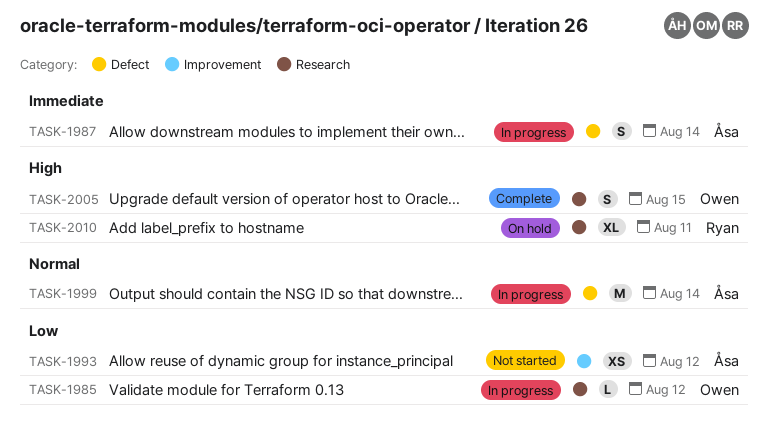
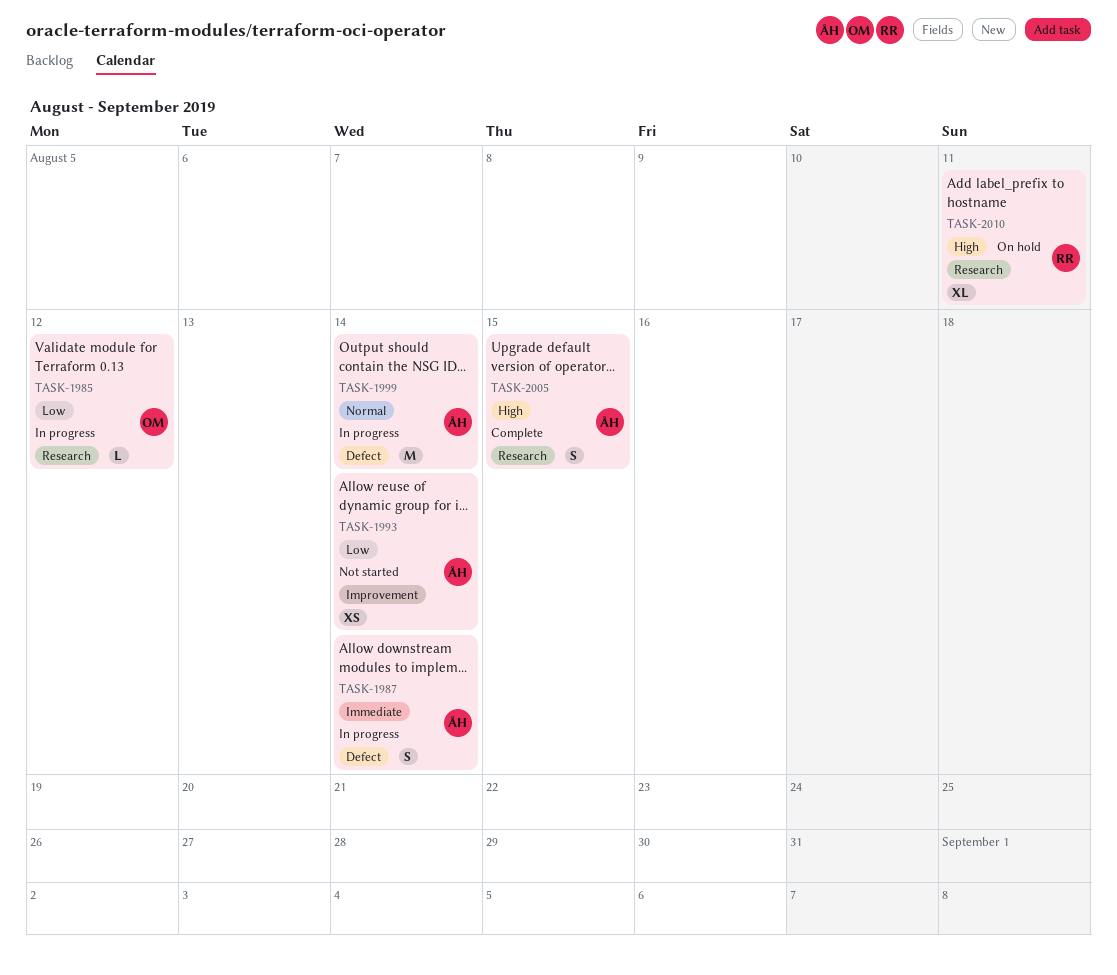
TASK-1993, due: Aug 12 -> Aug 14
TASK-2005, owner: Owen -> Åsa

